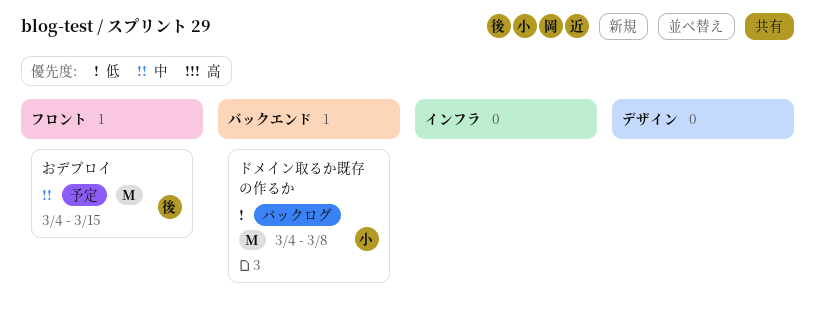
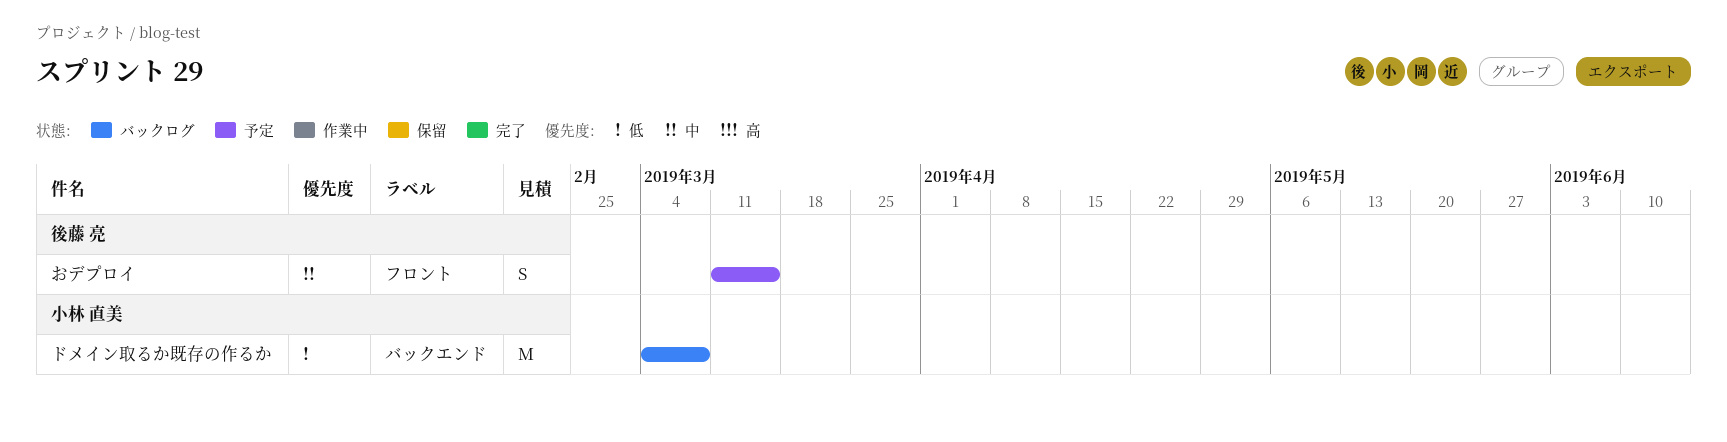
おデプロイ, estimate: M -> S
おデプロイ, start: Mar 4 -> Mar 11

